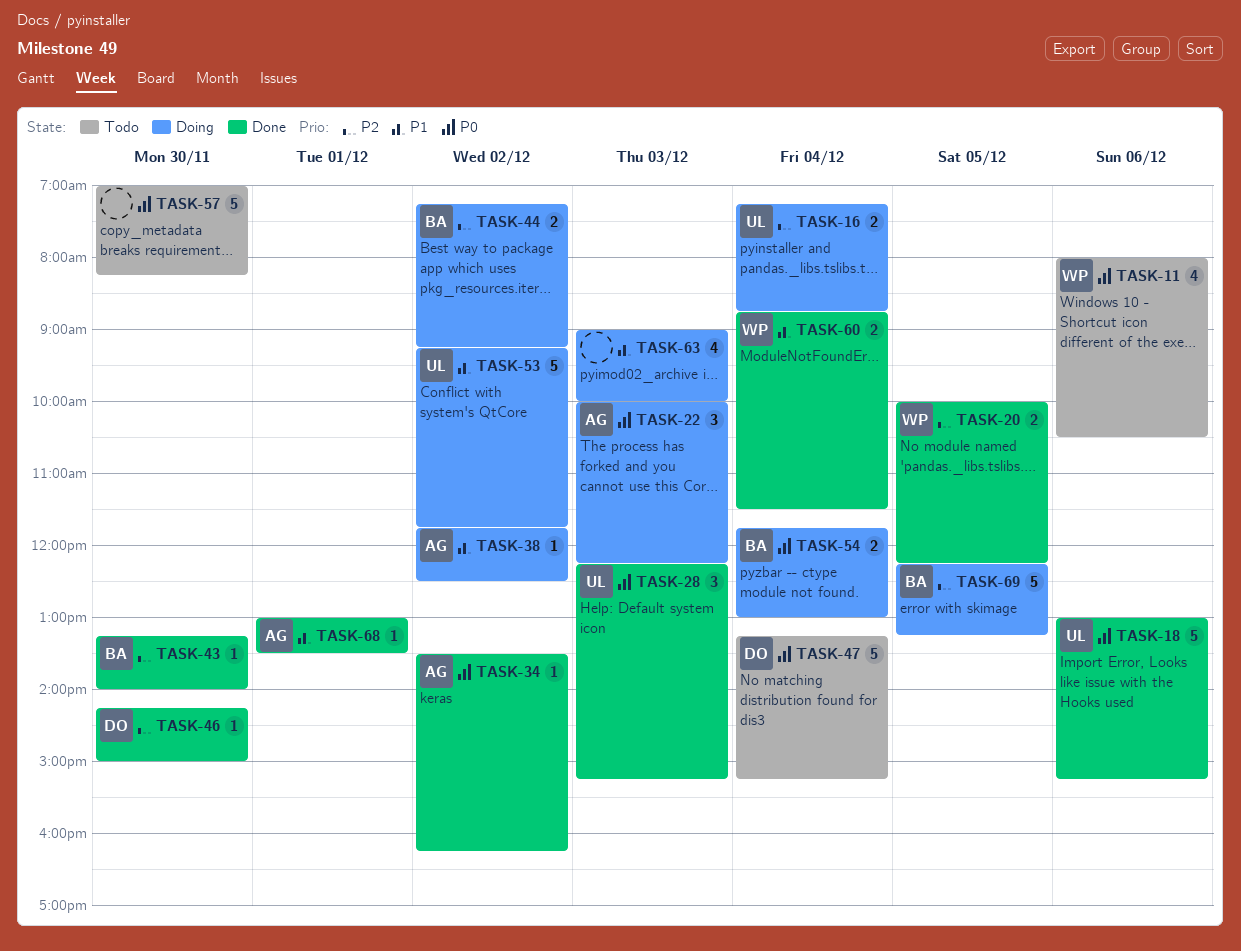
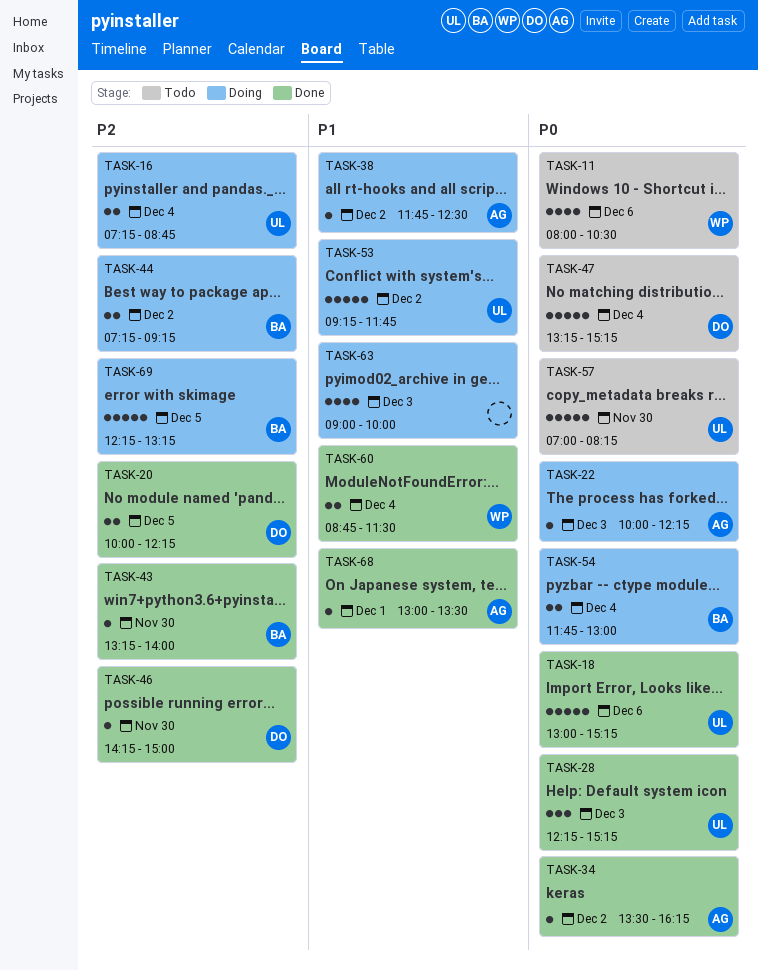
TASK-20, owner: WP -> DO
TASK-22, estimate: 3 -> 1
TASK-57, owner: none -> UL

